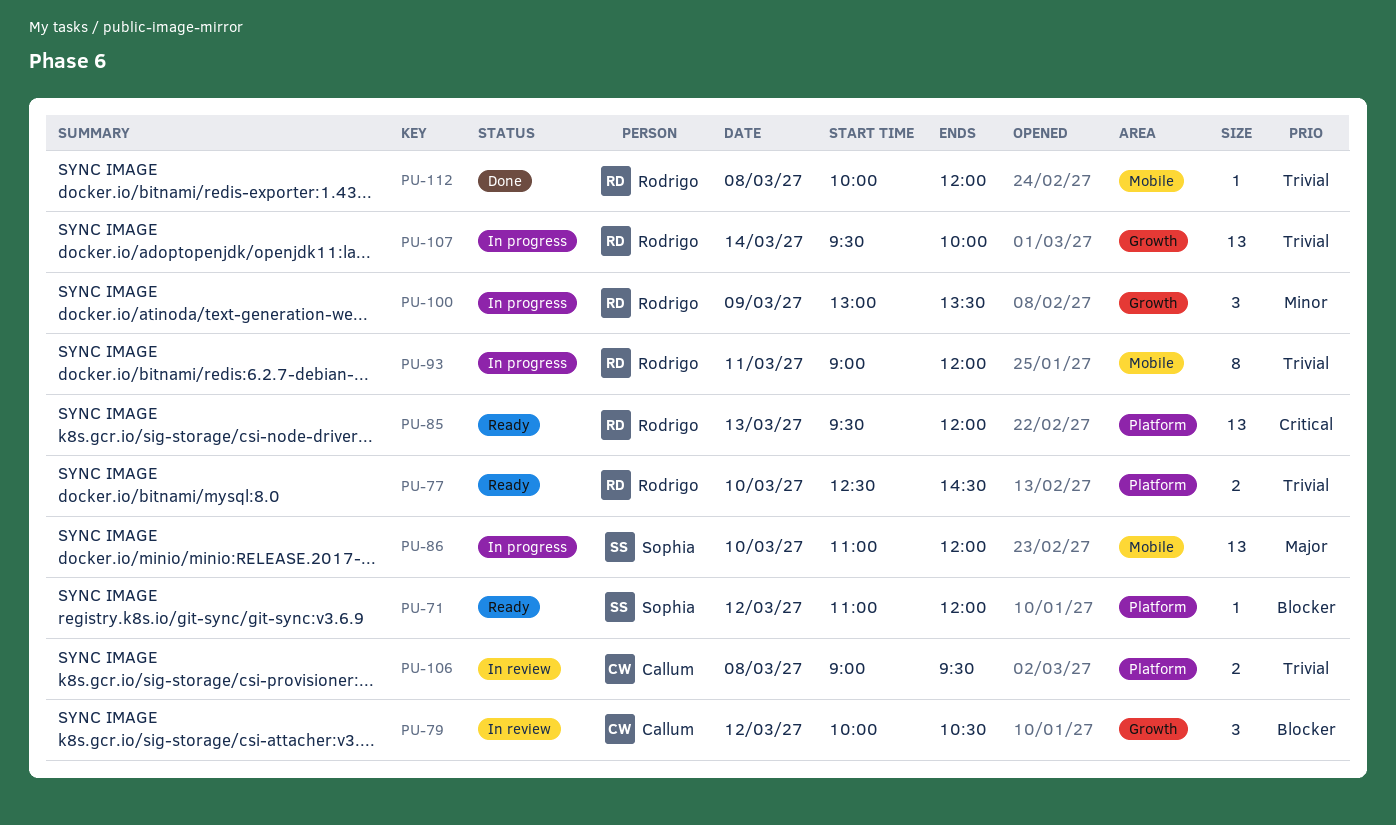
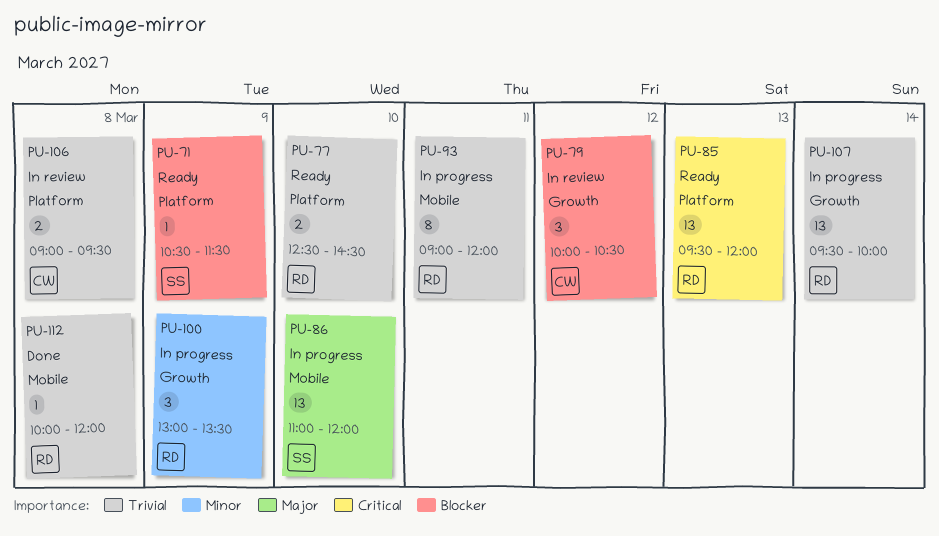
PU-71, day: Mar 12 -> Mar 9
PU-71, begins: 11:00 -> 10:30
PU-71, ends: 12:00 -> 11:30

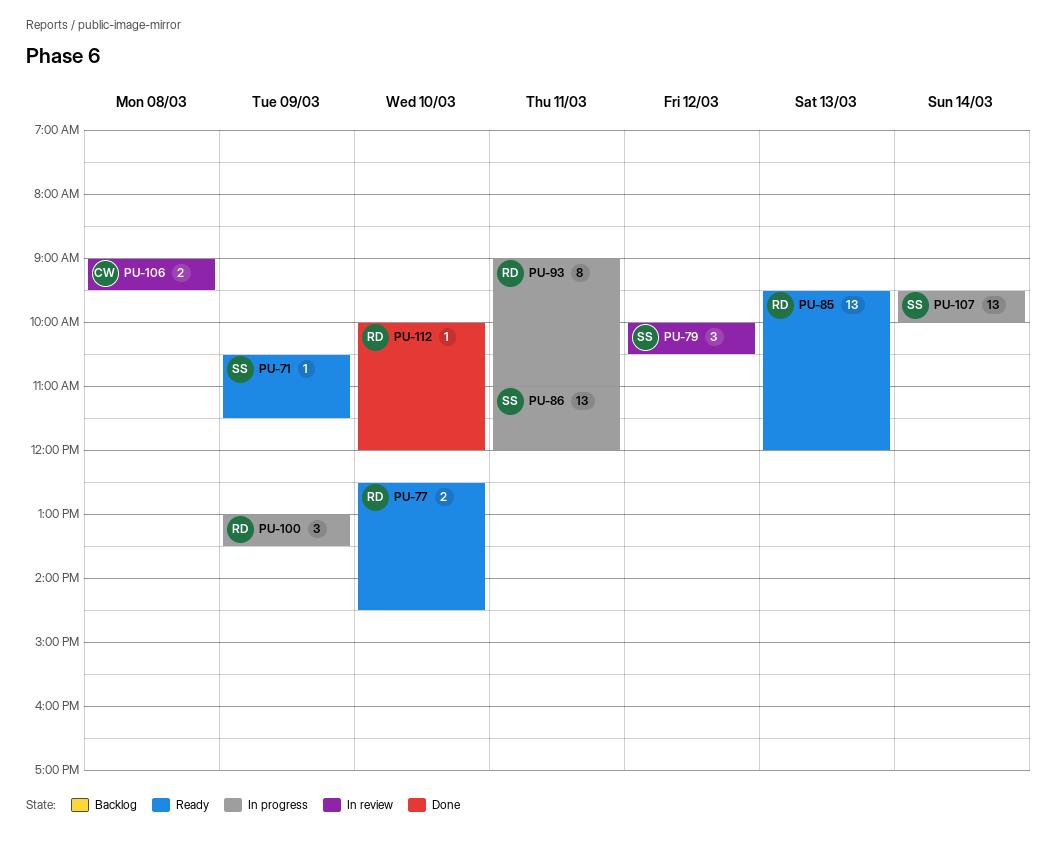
PU-79, owner: CW -> SS
PU-86, day: Mar 10 -> Mar 11
PU-93, ends: 12:00 -> 11:00
PU-107, owner: RD -> SS
PU-112, day: Mar 8 -> Mar 10

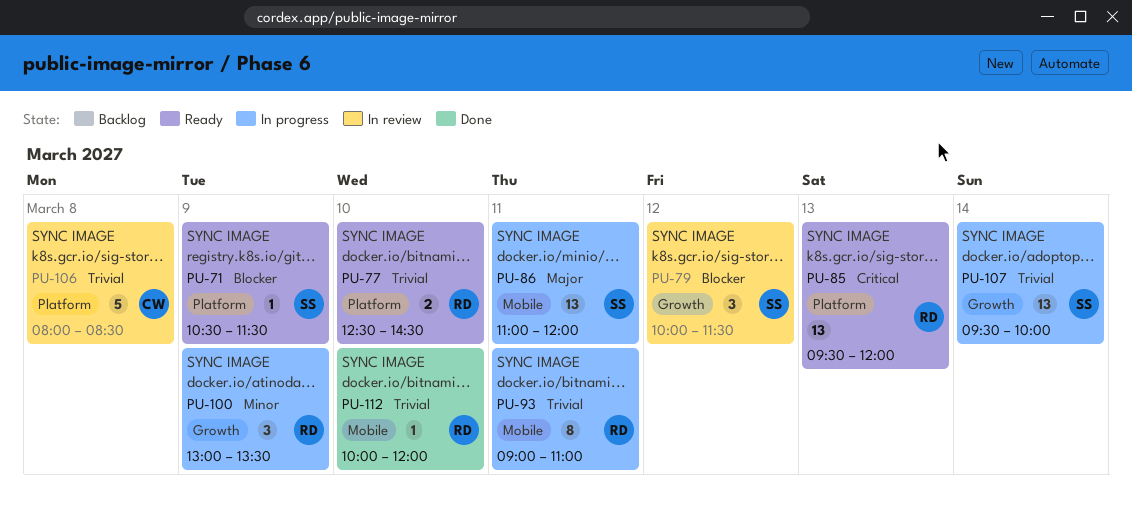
PU-79, ends: 10:30 -> 11:30
PU-106, estimate: 2 -> 5
PU-106, begins: 09:00 -> 08:00
PU-106, ends: 09:30 -> 08:30

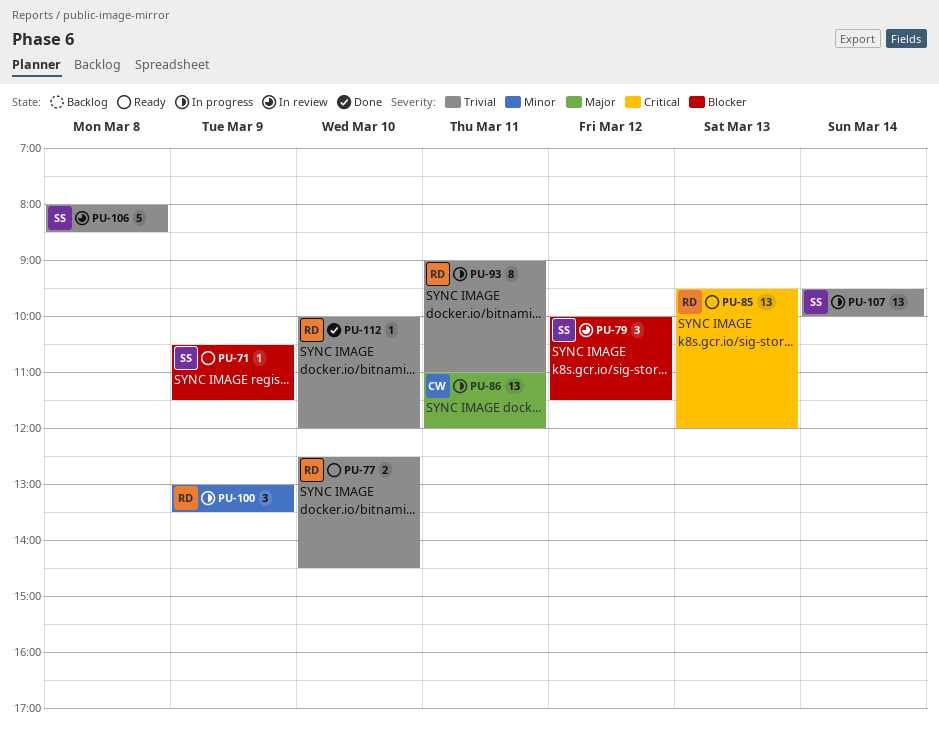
PU-86, owner: SS -> CW
PU-106, owner: CW -> SS

